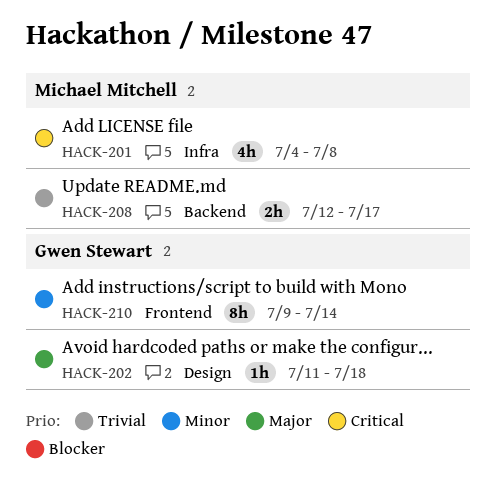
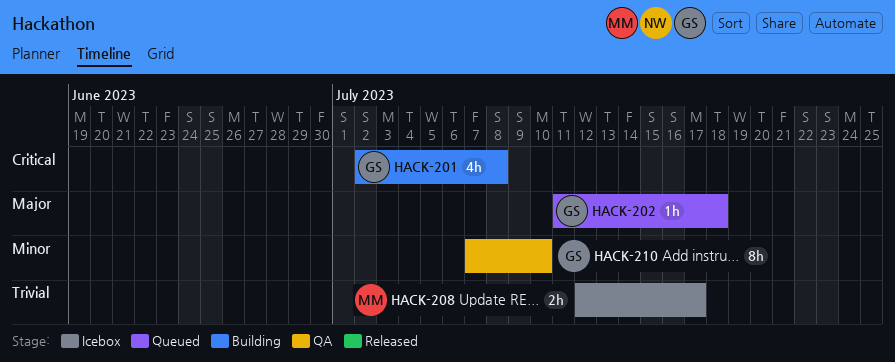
HACK-201, owner: Michael Mitchell -> Gwen Stewart
HACK-201, start: Jul 4 -> Jul 2
HACK-210, start: Jul 9 -> Jul 7
HACK-210, due: Jul 14 -> Jul 10

